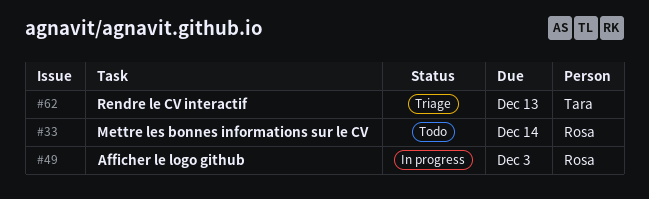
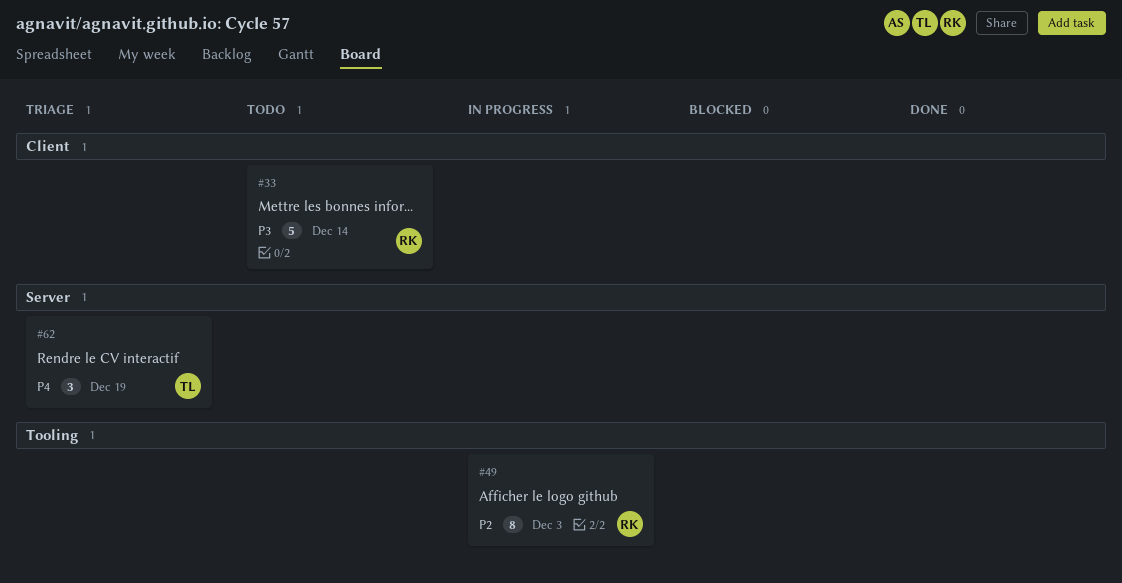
#62, due: Dec 13 -> Dec 19

